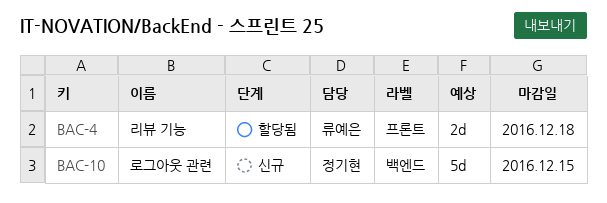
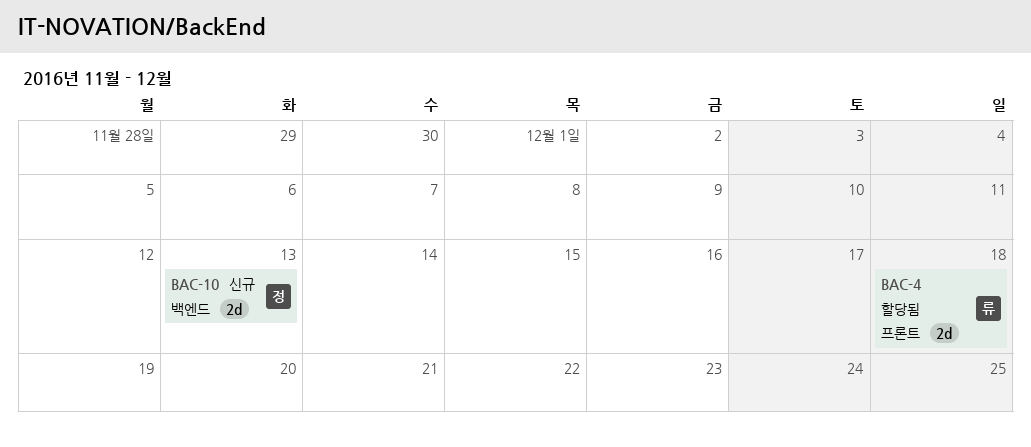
BAC-10, estimate: 5d -> 2d
BAC-10, due: Dec 15 -> Dec 13

